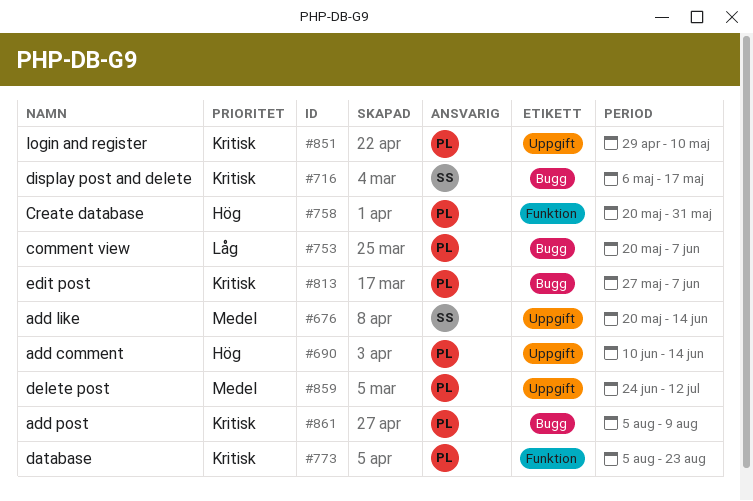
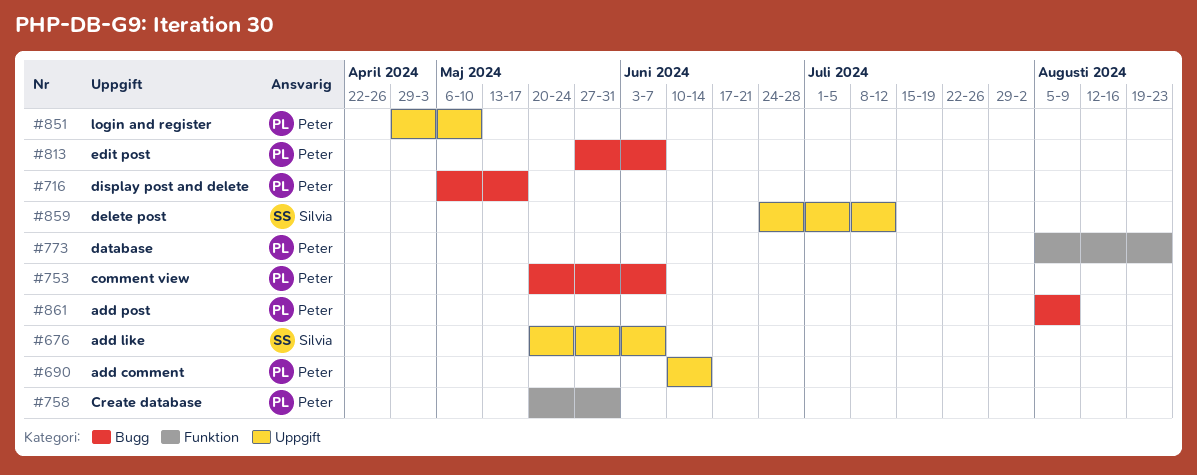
#676, due: Jun 14 -> Jun 7
#716, owner: Silvia -> Peter
#859, owner: Peter -> Silvia

